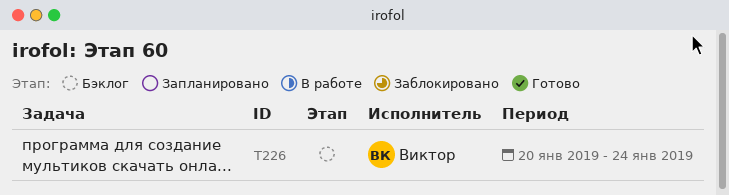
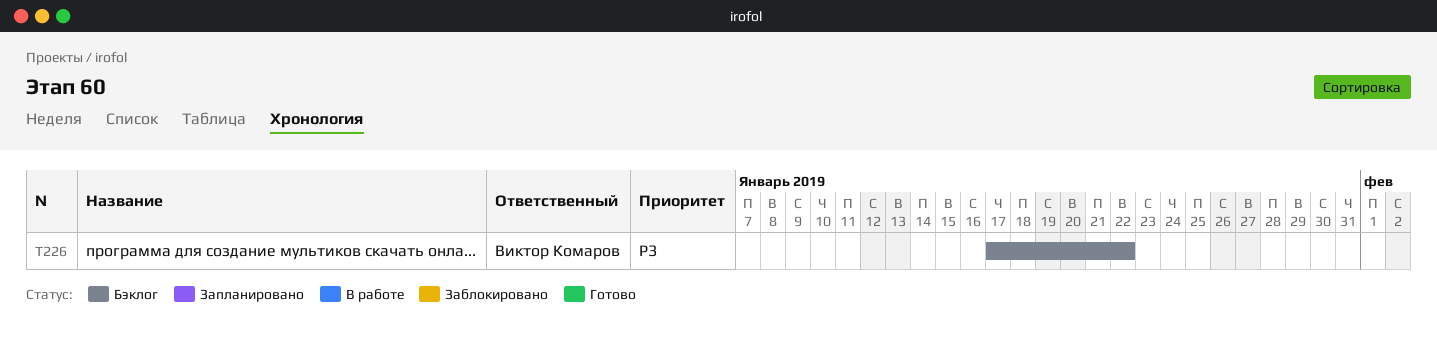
T226, start: Jan 20 -> Jan 17
T226, due: Jan 24 -> Jan 22

